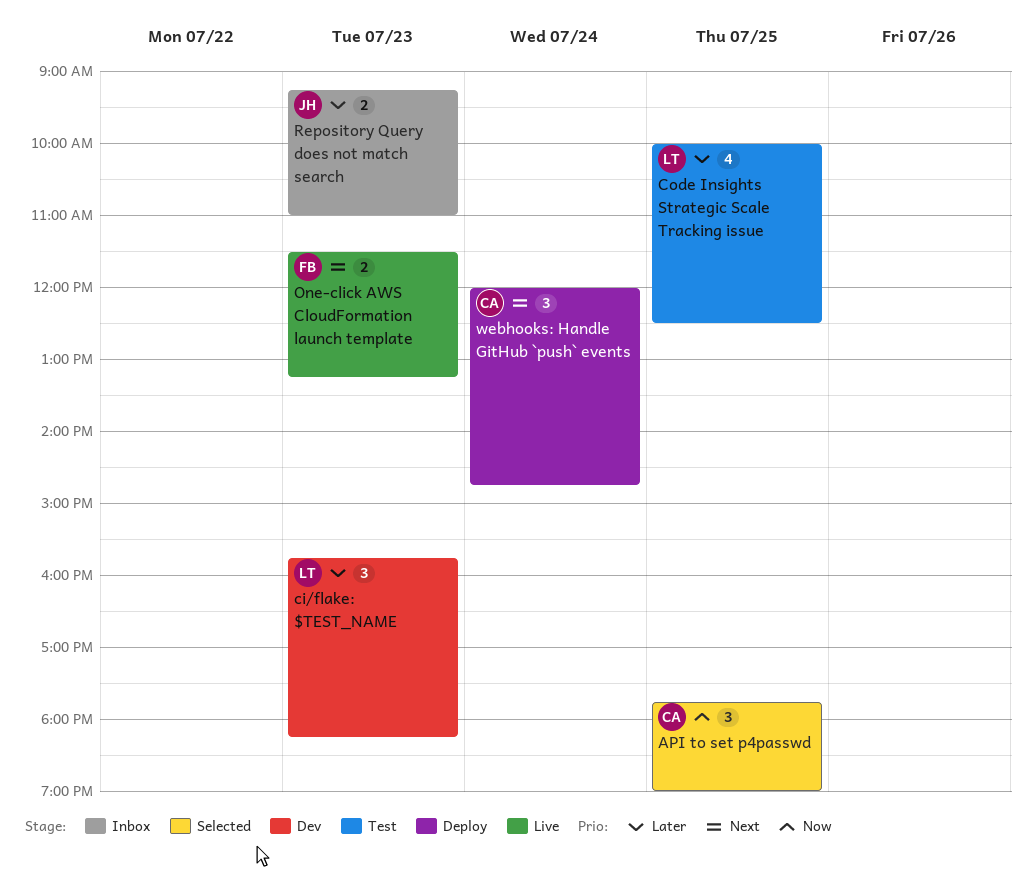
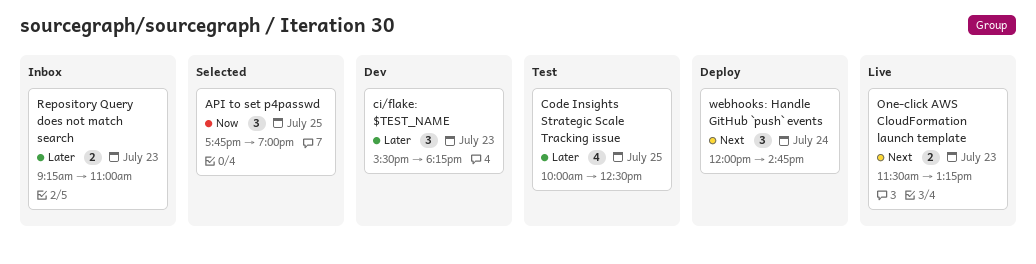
ci/flake: $TEST_NAME, begins: 15:45 -> 15:30

